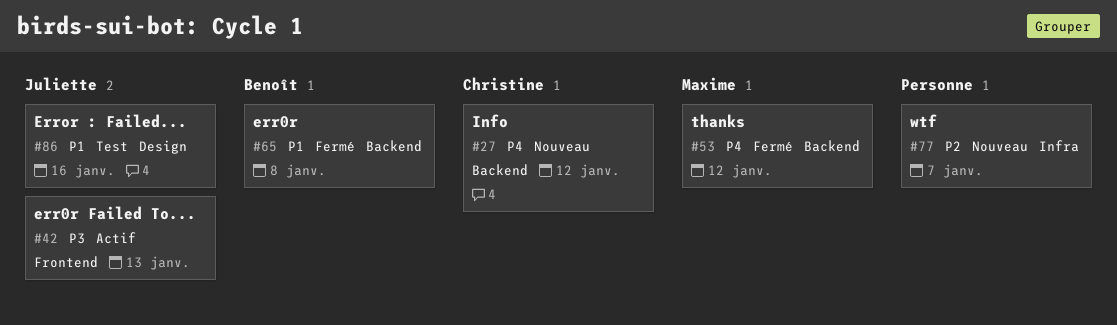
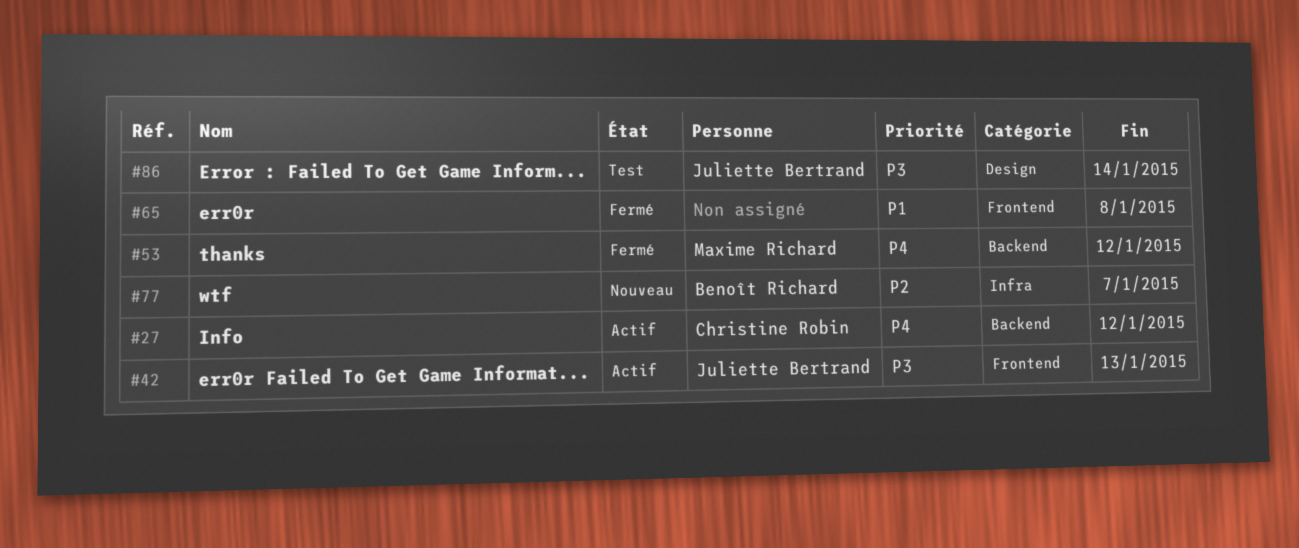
#27, status: Nouveau -> Actif
#65, owner: Benoît Richard -> none
#65, label: Backend -> Frontend
#77, owner: none -> Benoît Richard
#86, priority: P1 -> P3
#86, due: Jan 16 -> Jan 14

